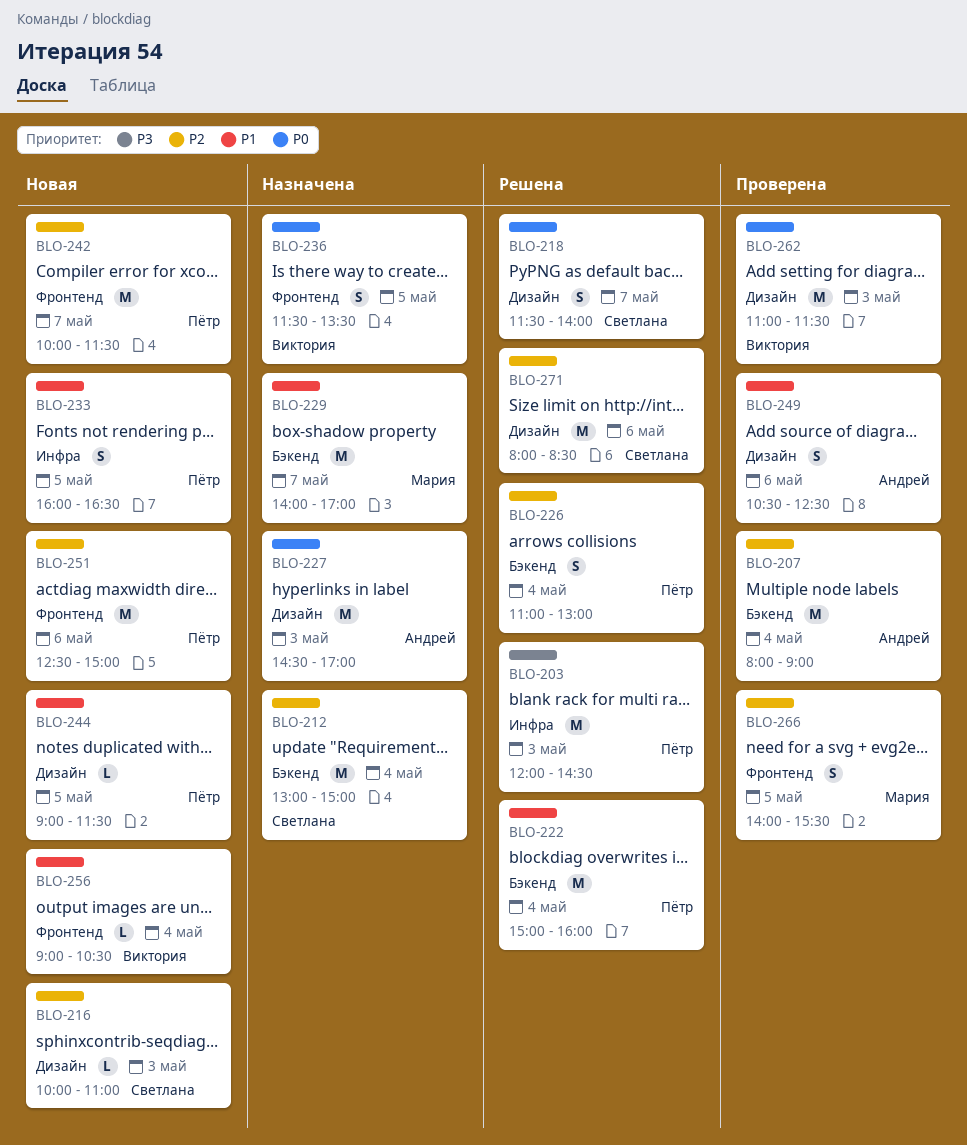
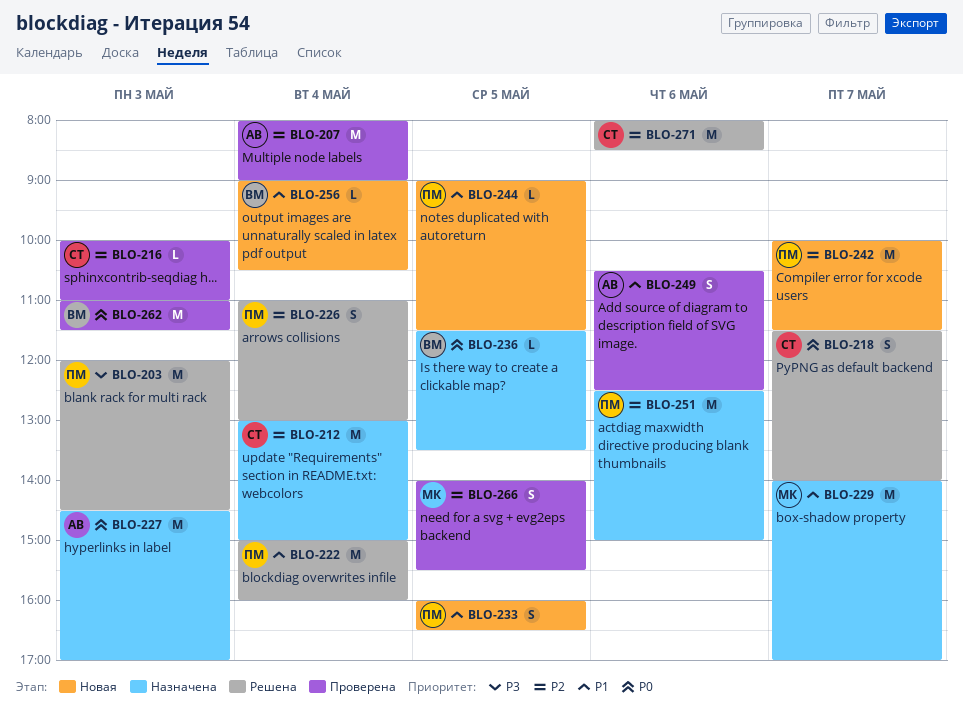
BLO-216, status: Новая -> Проверена
BLO-236, estimate: S -> L
BLO-251, status: Новая -> Назначена

